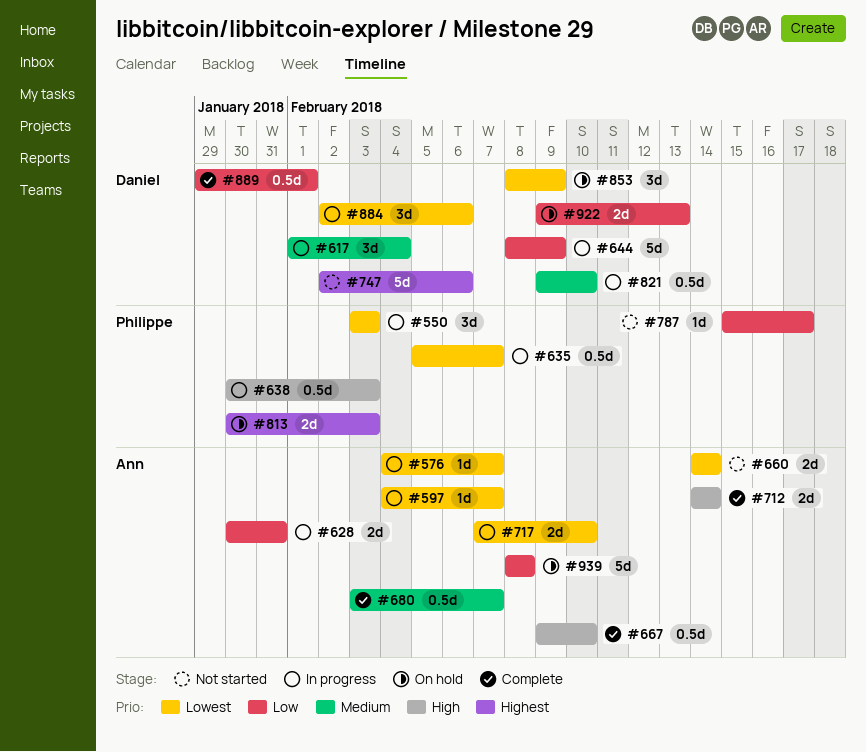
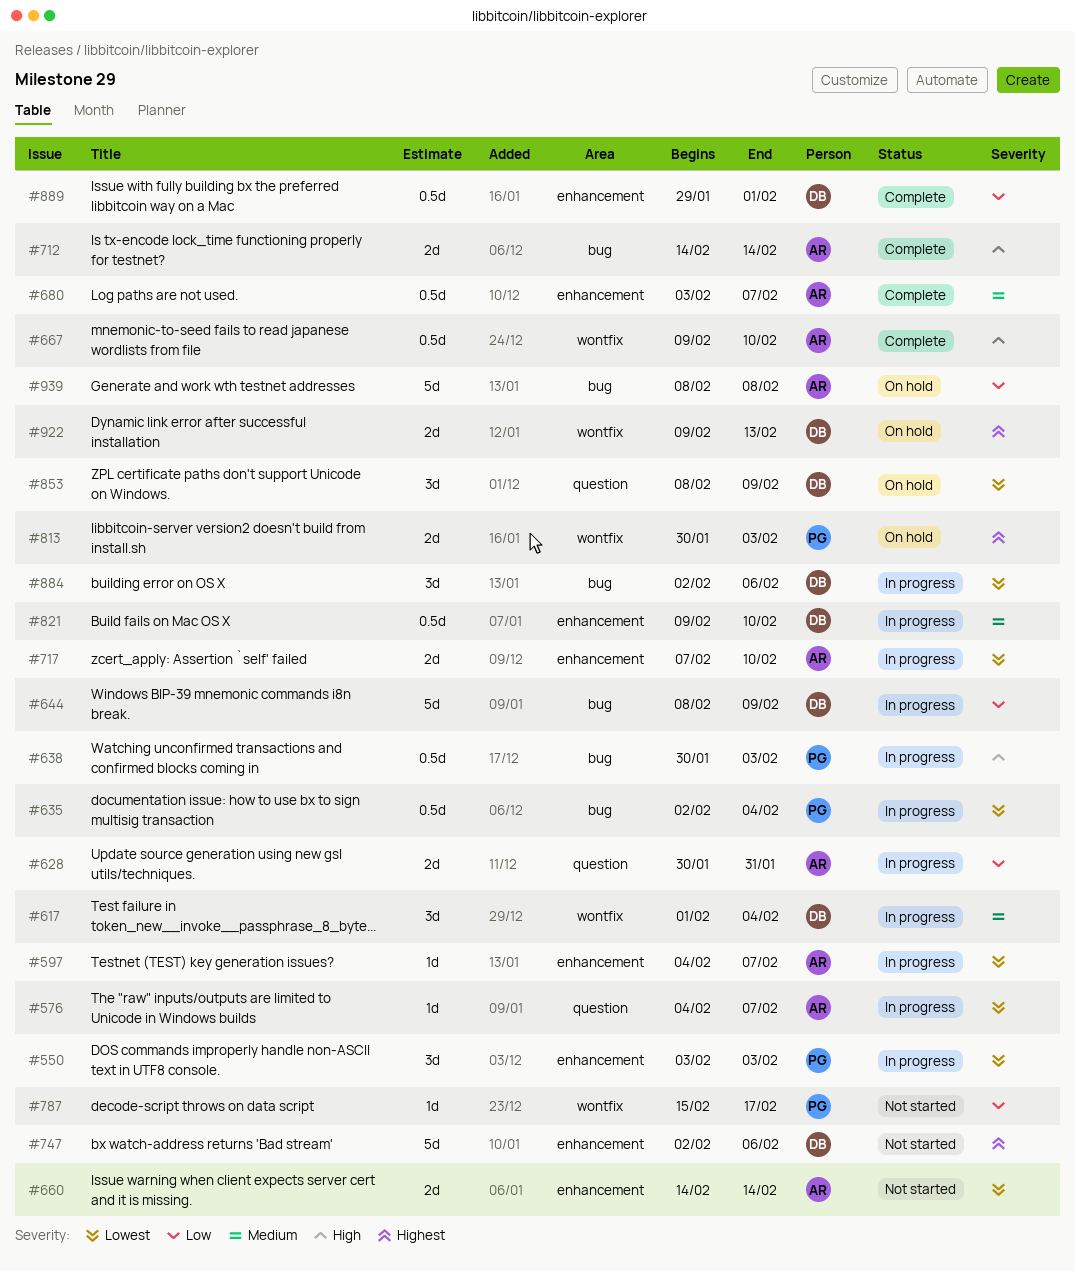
#635, start: Feb 5 -> Feb 2
#635, due: Feb 7 -> Feb 4
#922, priority: Low -> Highest

